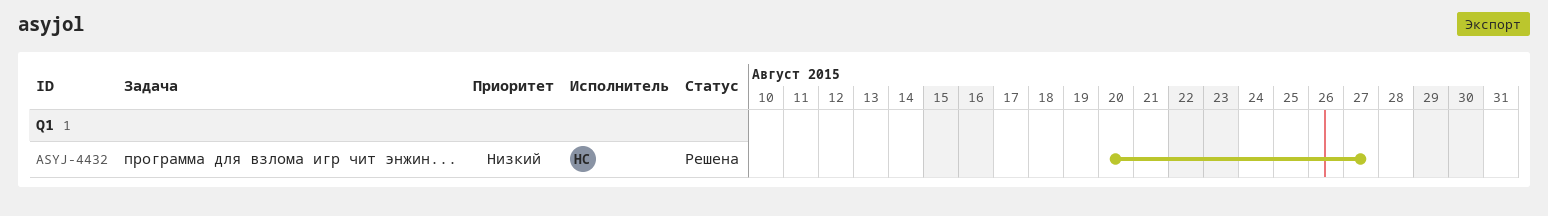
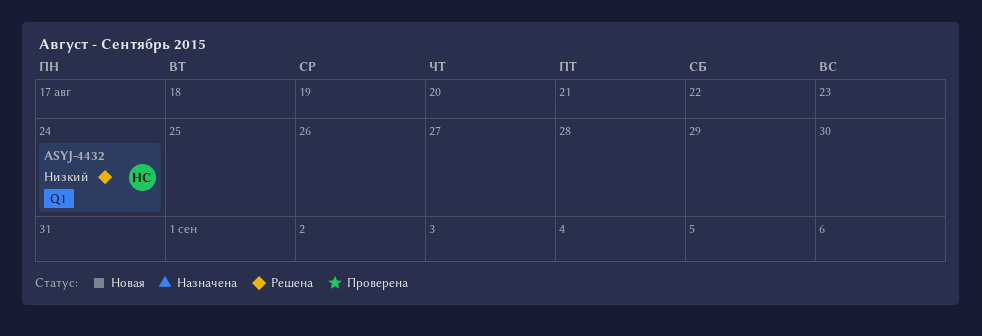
ASYJ-4432, due: Aug 27 -> Aug 24

